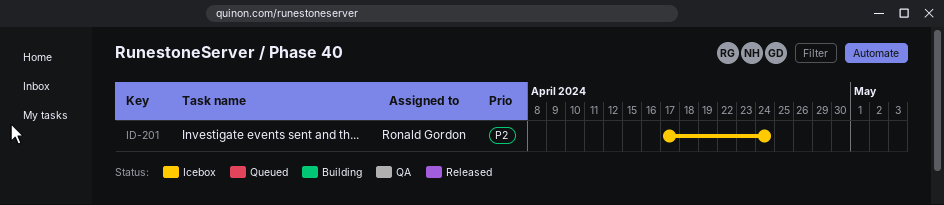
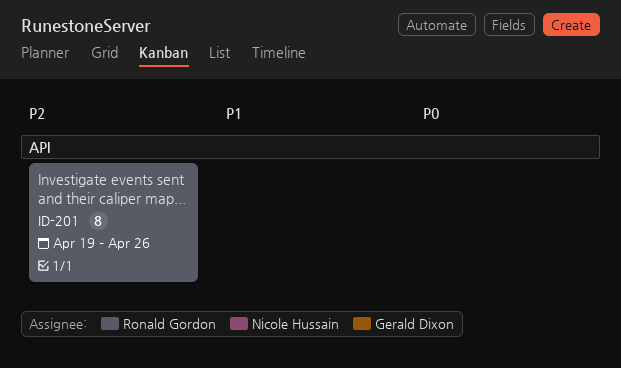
ID-201, start: Apr 17 -> Apr 19
ID-201, due: Apr 24 -> Apr 26

